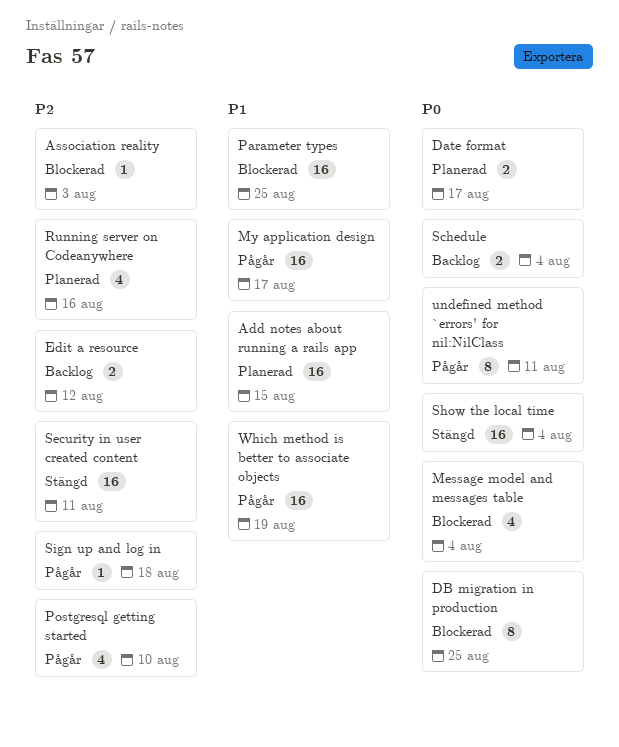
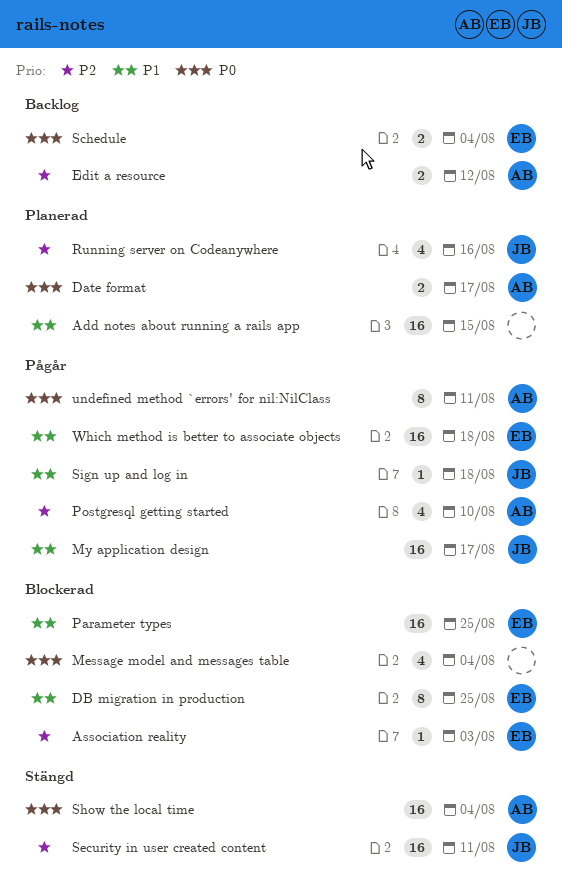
DB migration in production, priority: P0 -> P1
Sign up and log in, priority: P2 -> P1
Which method is better to associate objects, due: Aug 19 -> Aug 18

